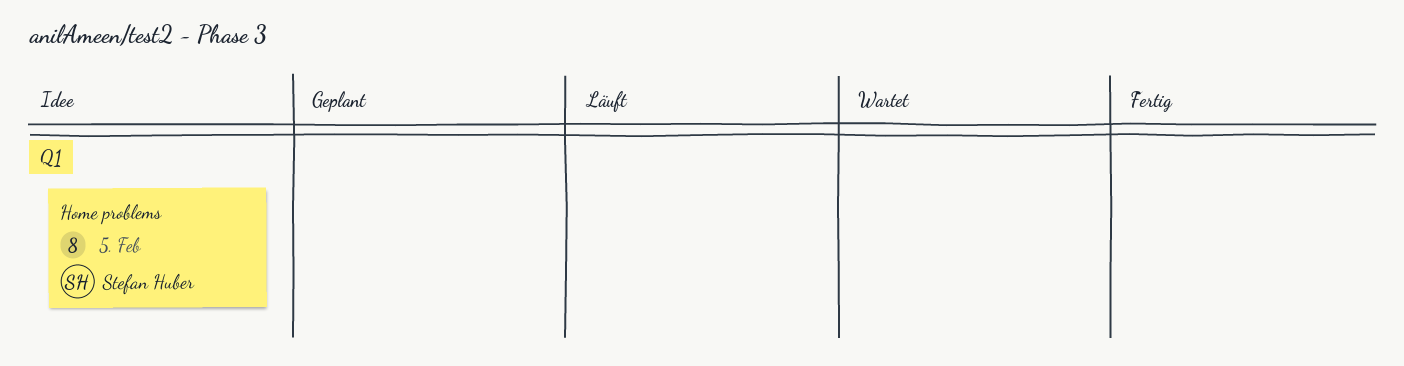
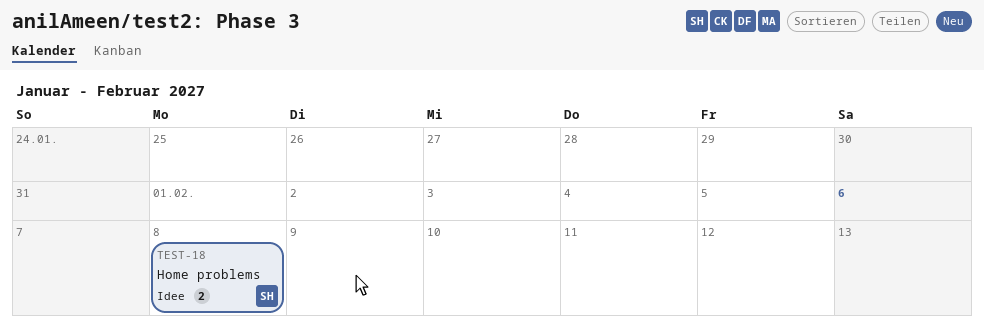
Home problems, estimate: 8 -> 2
Home problems, due: Feb 5 -> Feb 8

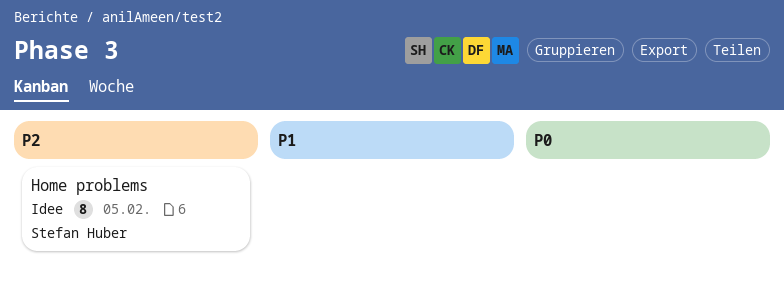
Home problems, estimate: 2 -> 8
Home problems, due: Feb 8 -> Feb 5

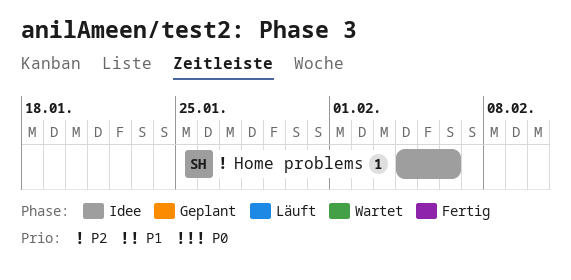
Home problems, estimate: 8 -> 1
Home problems, due: Feb 5 -> Feb 6

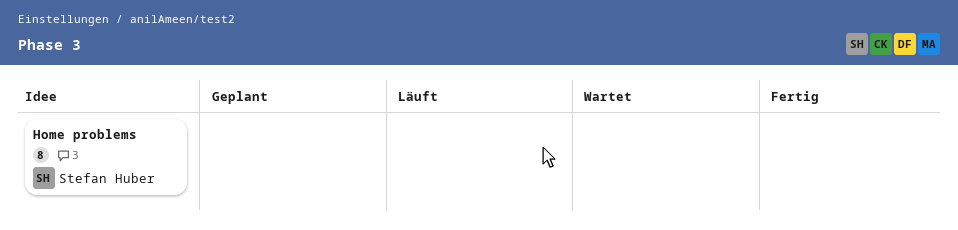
Home problems, estimate: 1 -> 8

